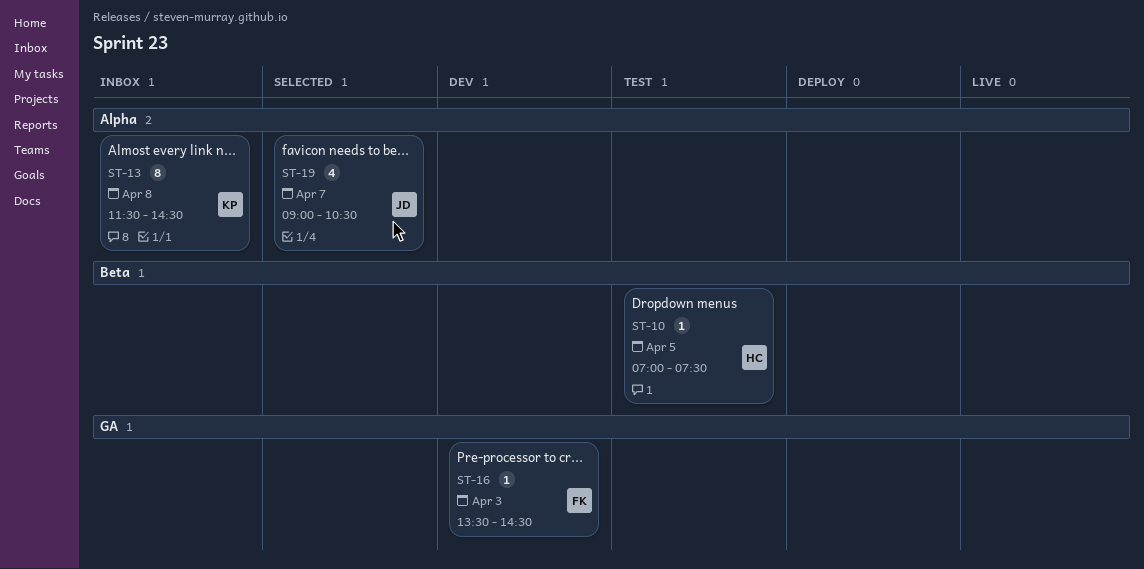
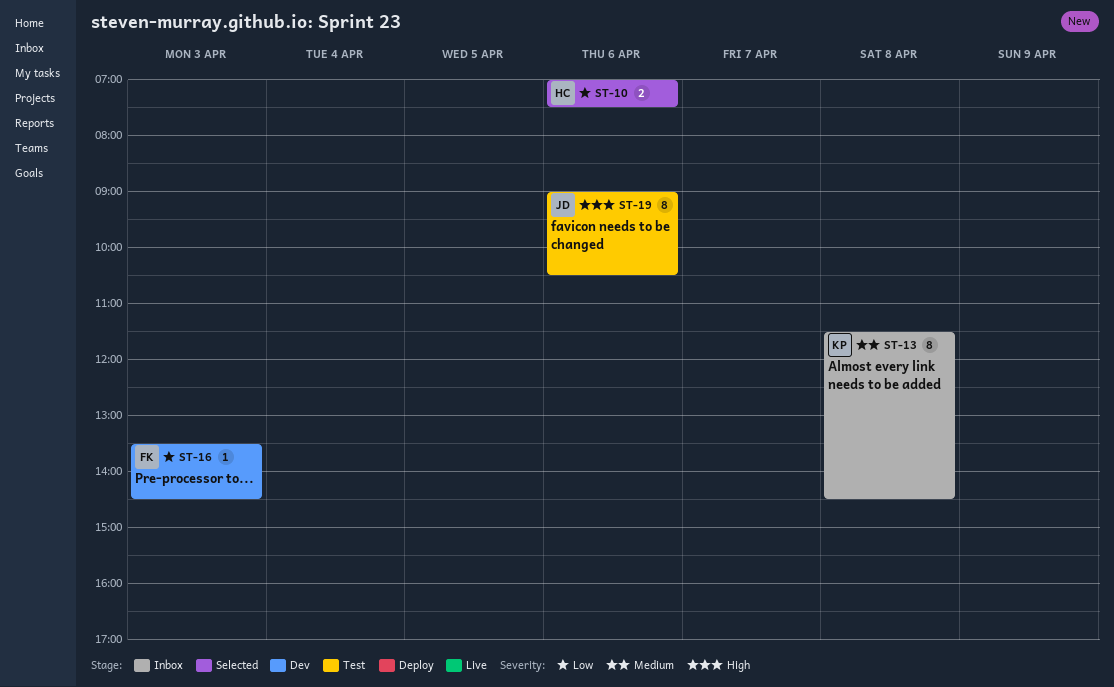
ST-10, status: Test -> Selected
ST-10, estimate: 1 -> 2
ST-10, day: Apr 5 -> Apr 6
ST-19, status: Selected -> Test
ST-19, estimate: 4 -> 8
ST-19, day: Apr 7 -> Apr 6

